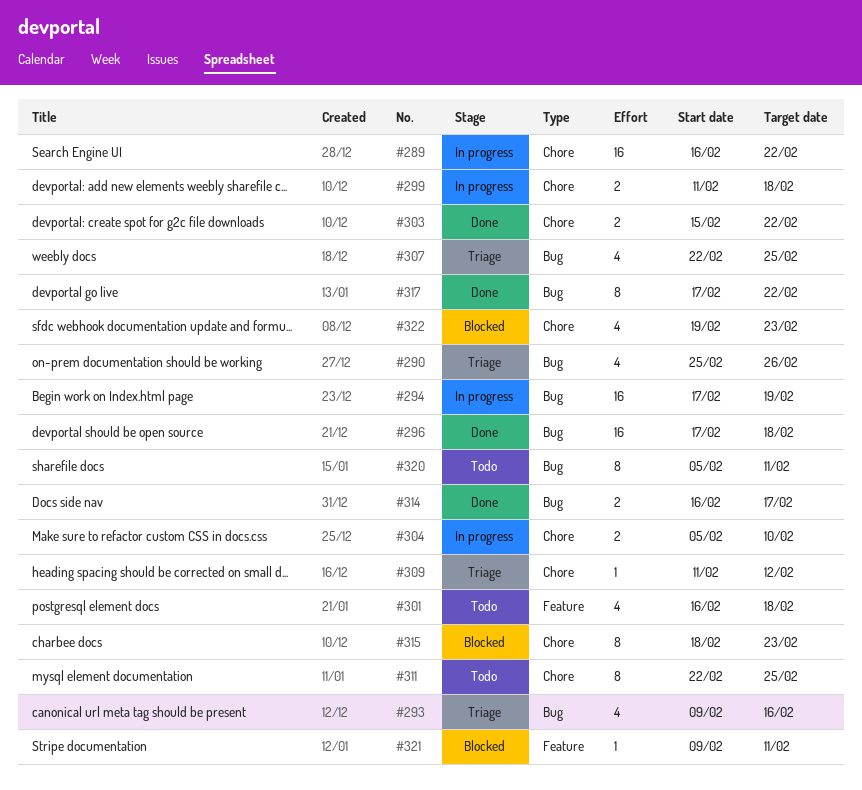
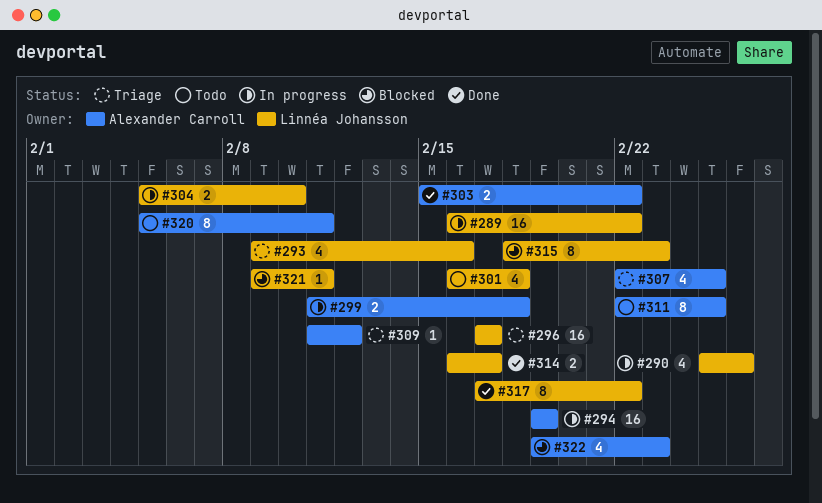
#290, status: Triage -> In progress
#294, start: Feb 17 -> Feb 19
#296, status: Done -> Triage
#296, due: Feb 18 -> Feb 17

